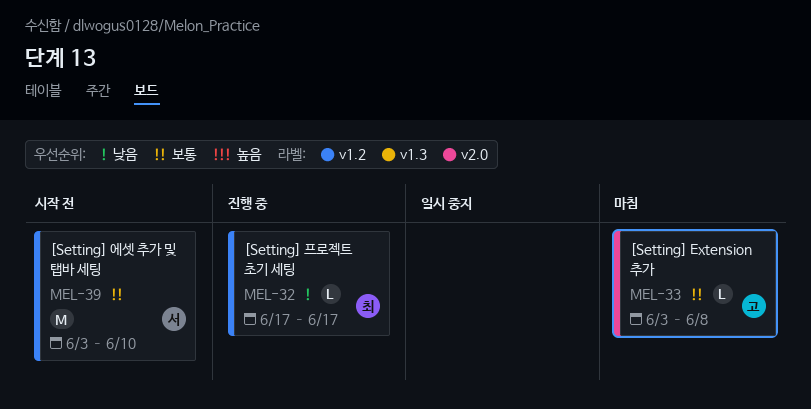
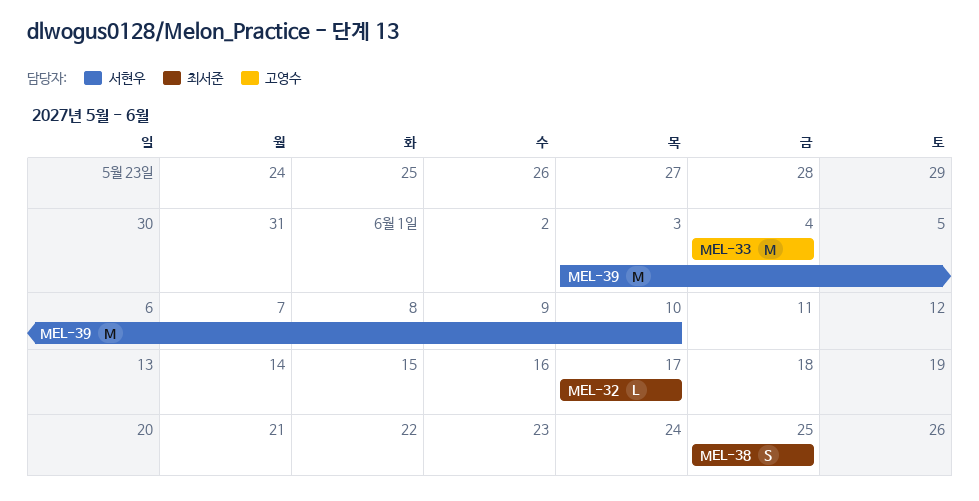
MEL-33, estimate: L -> M
MEL-33, start: Jun 3 -> Jun 4
MEL-33, due: Jun 8 -> Jun 4
MEL-38: none -> present

